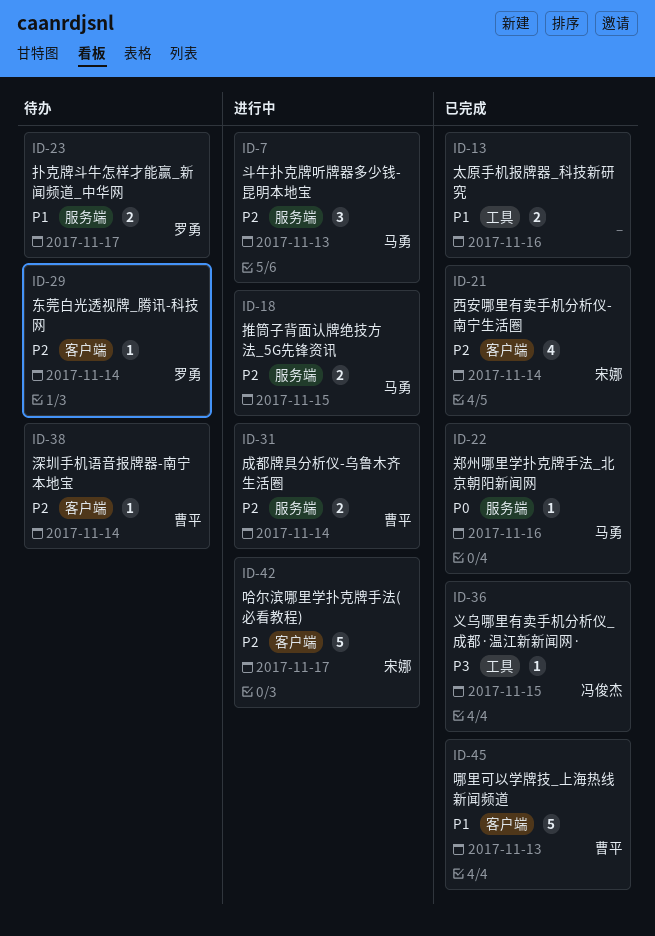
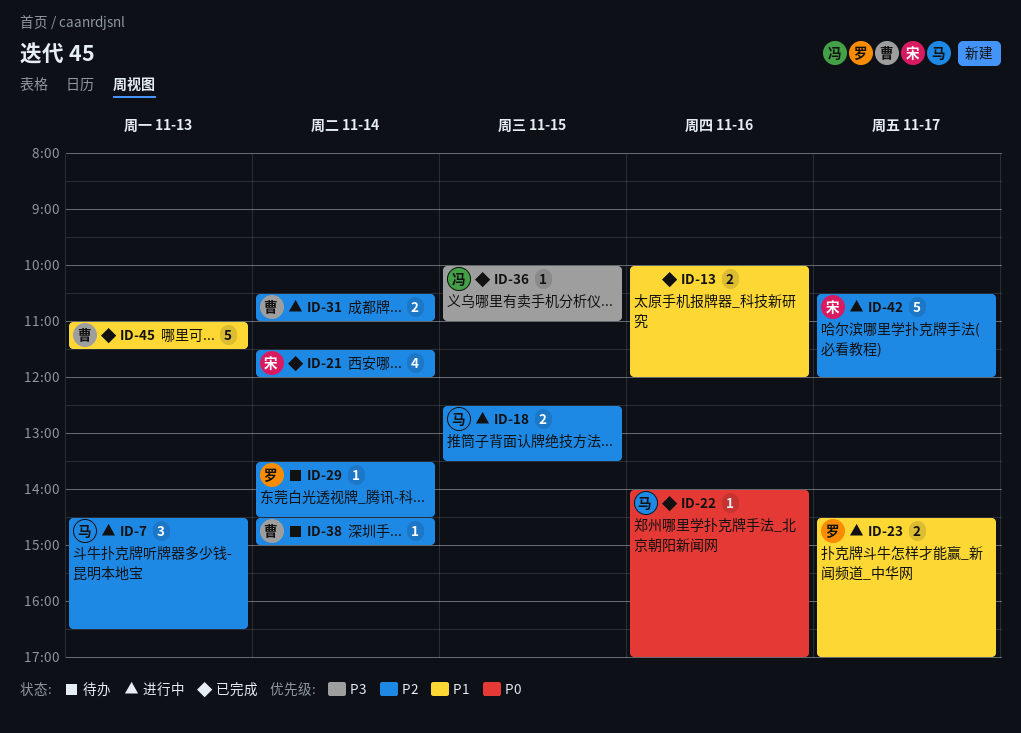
ID-23, status: 待办 -> 进行中

